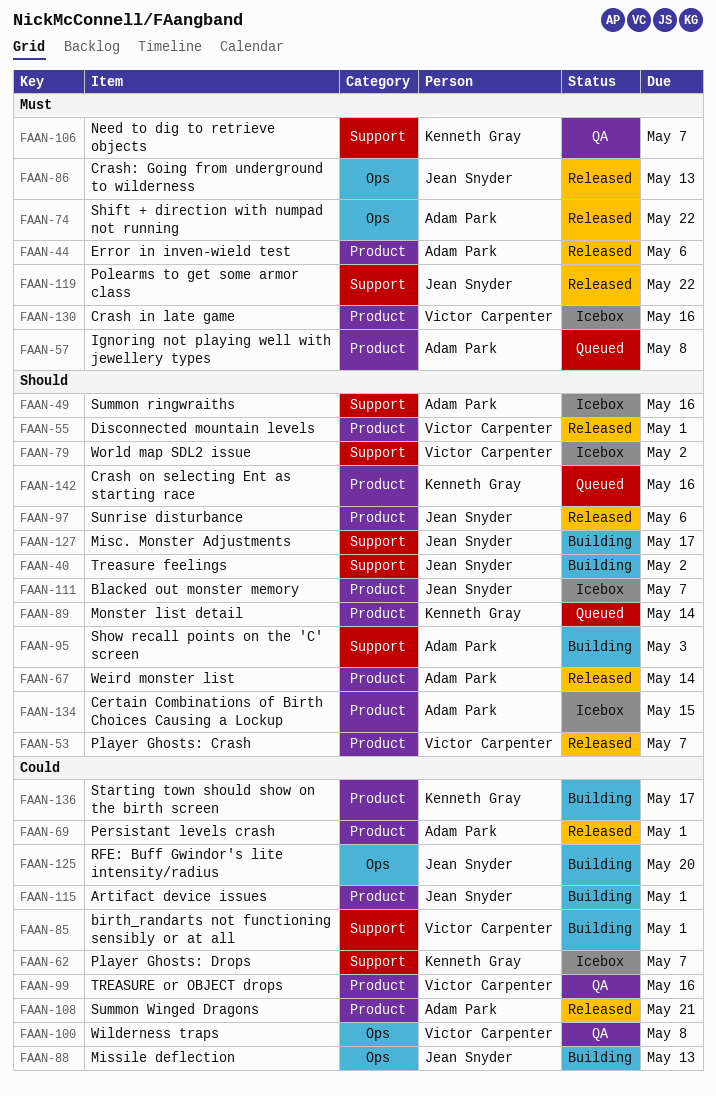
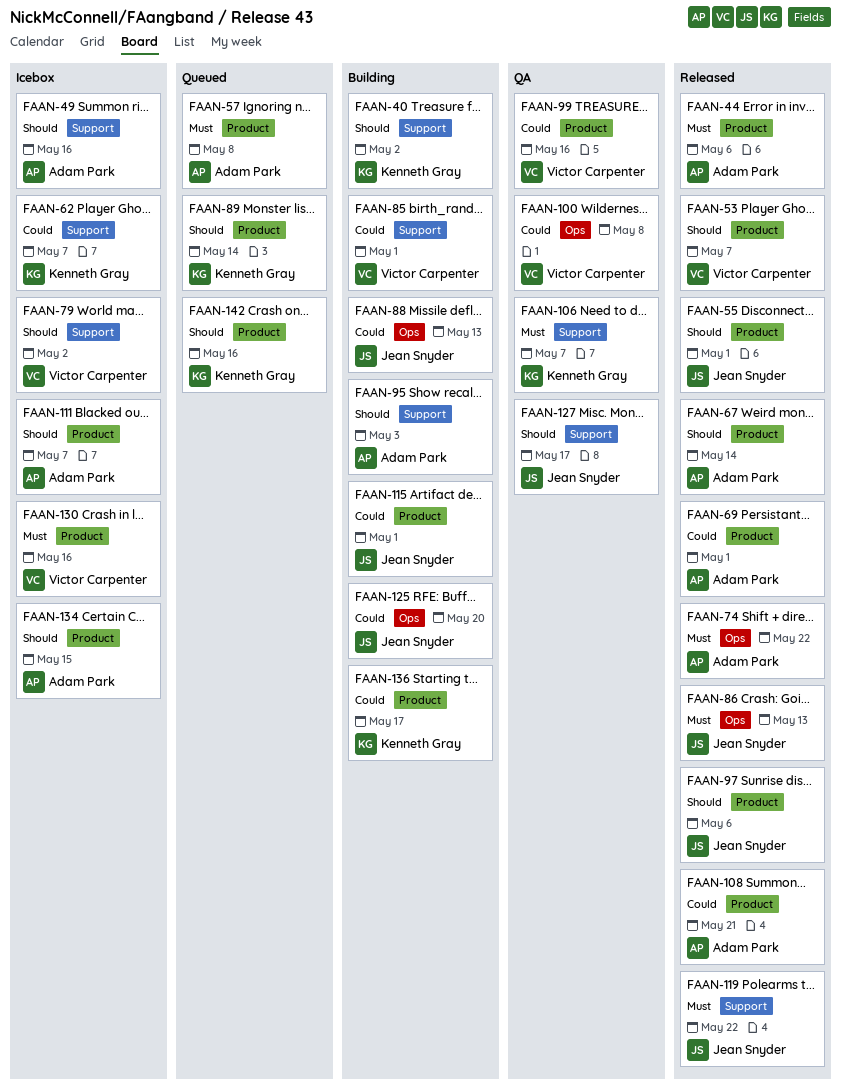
FAAN-40, owner: Jean Snyder -> Kenneth Gray
FAAN-55, owner: Victor Carpenter -> Jean Snyder
FAAN-111, owner: Jean Snyder -> Adam Park
FAAN-127, status: Building -> QA

